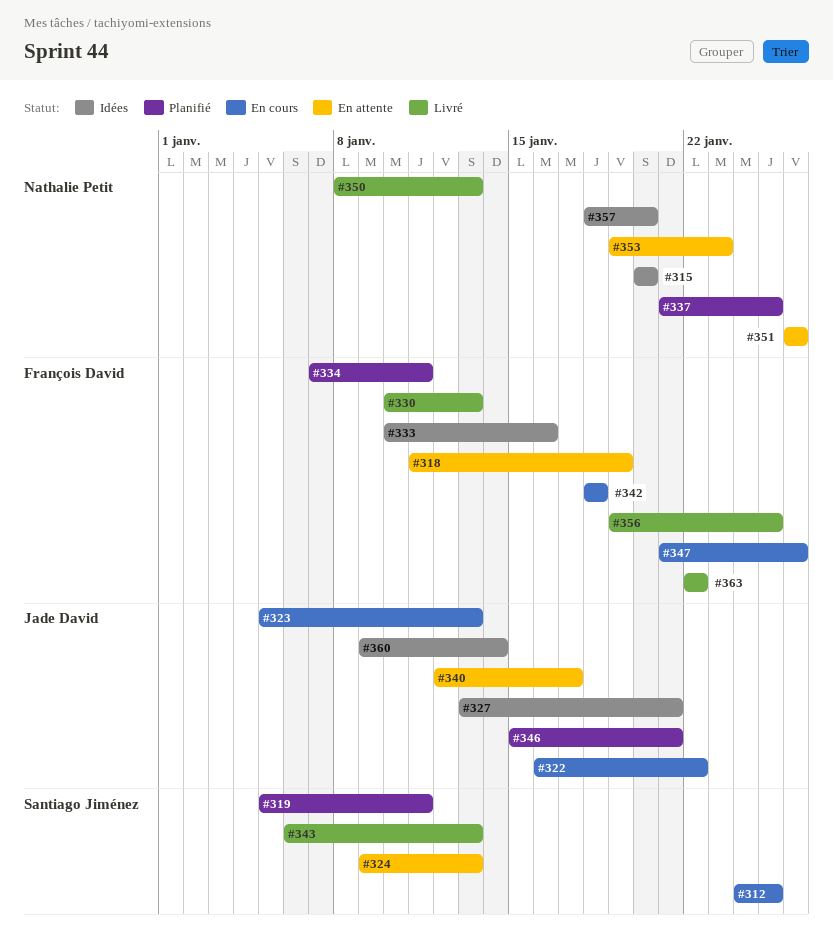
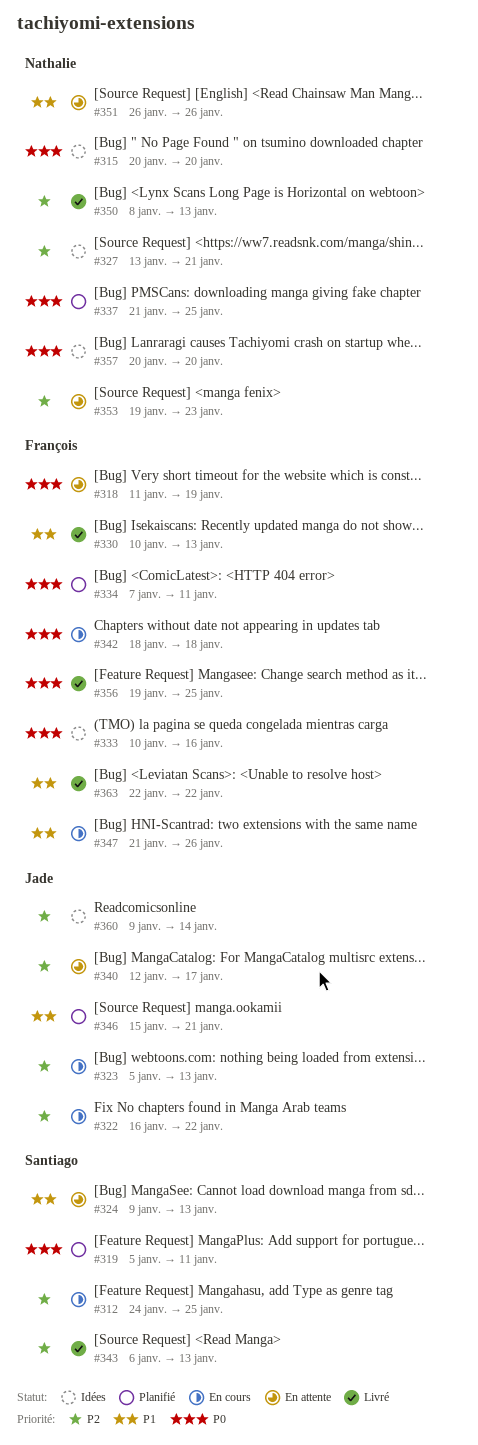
#327, owner: Jade David -> Nathalie Petit
#357, start: Jan 18 -> Jan 20

